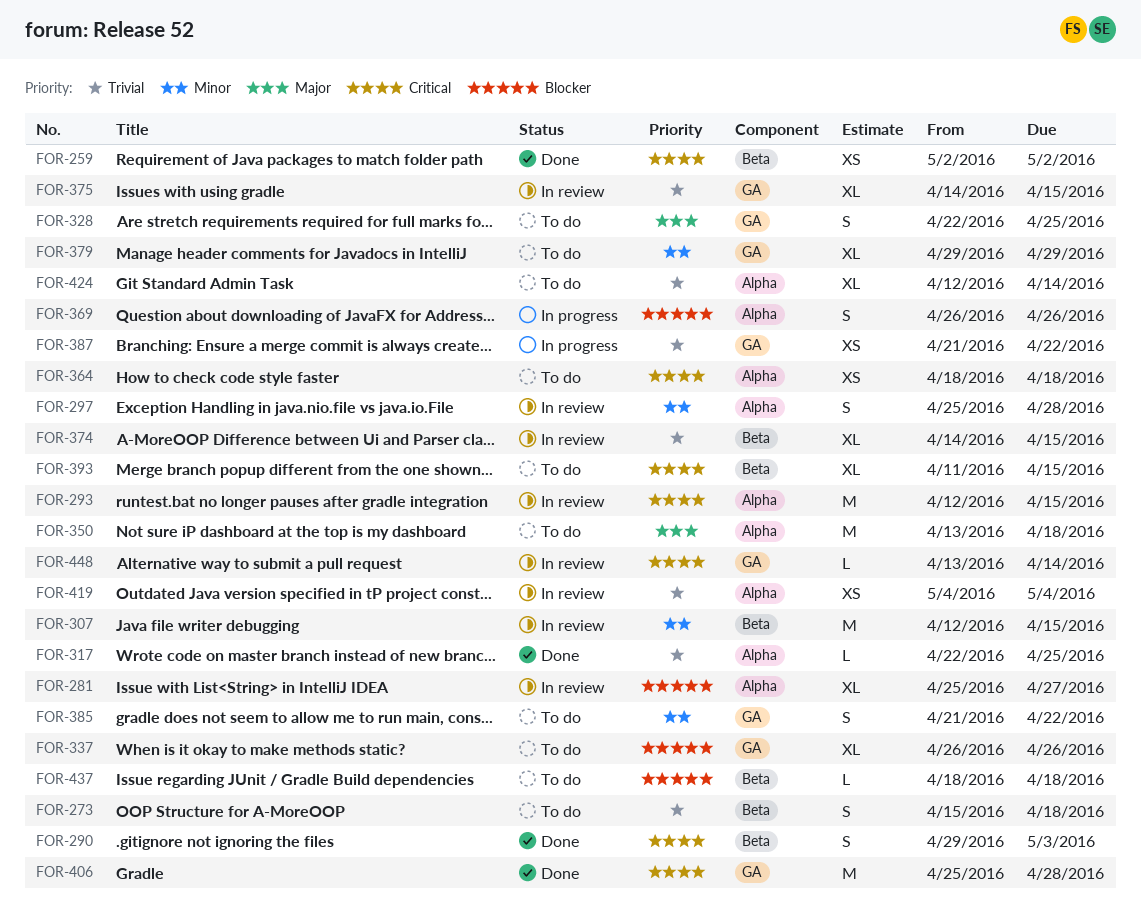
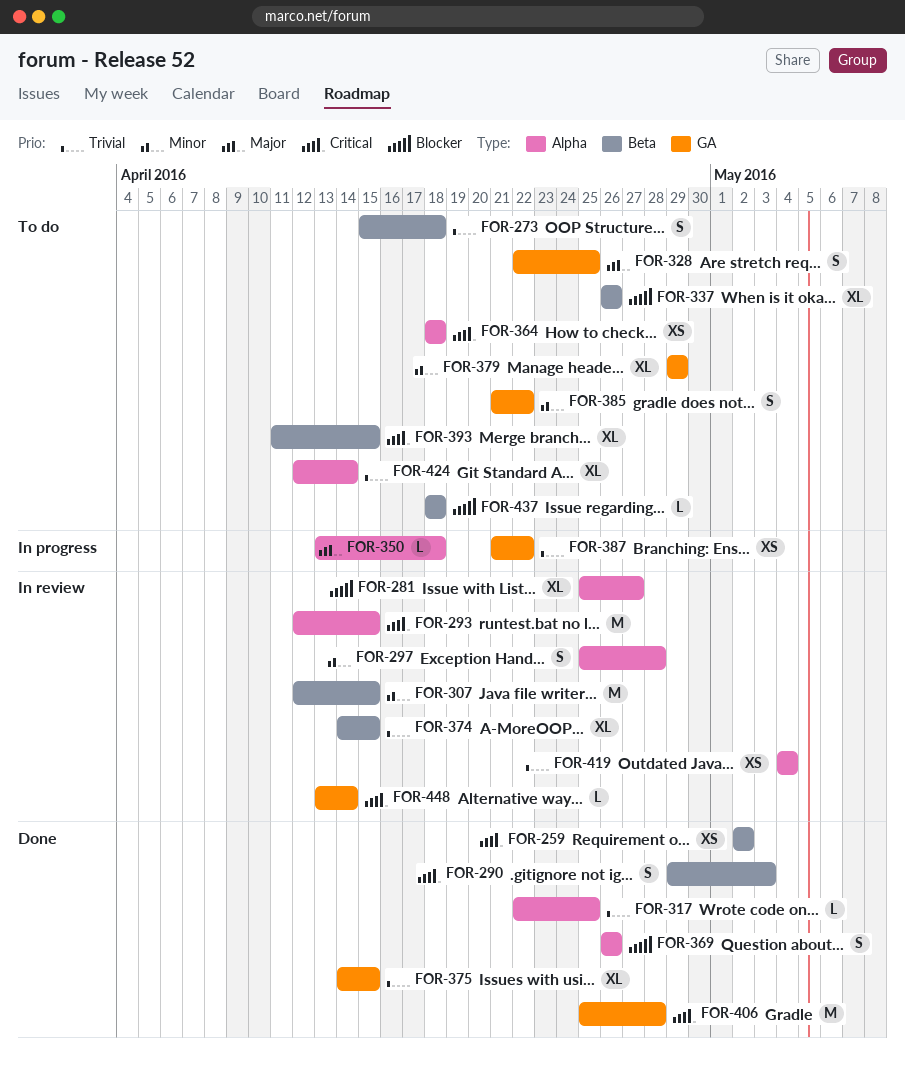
FOR-337, label: GA -> Beta
FOR-350, status: To do -> In progress
FOR-350, estimate: M -> L
FOR-369, status: In progress -> Done
FOR-375, status: In review -> Done

